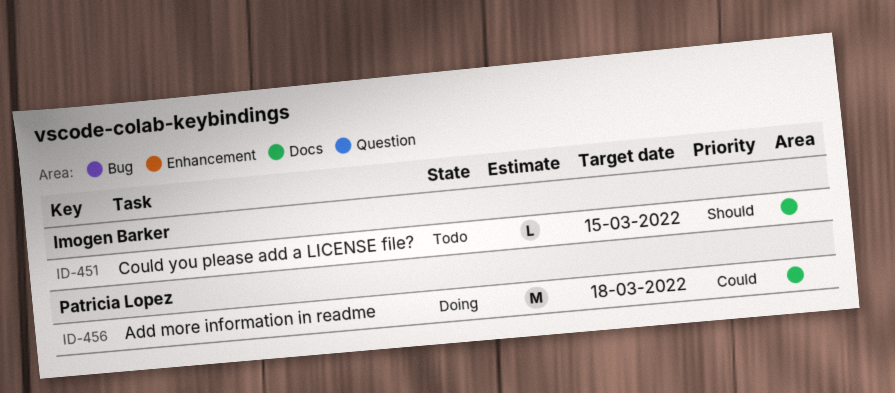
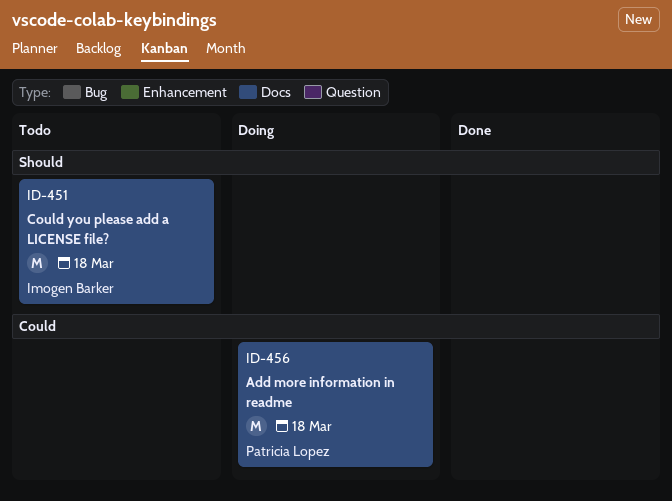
ID-451, estimate: L -> M
ID-451, due: Mar 15 -> Mar 18

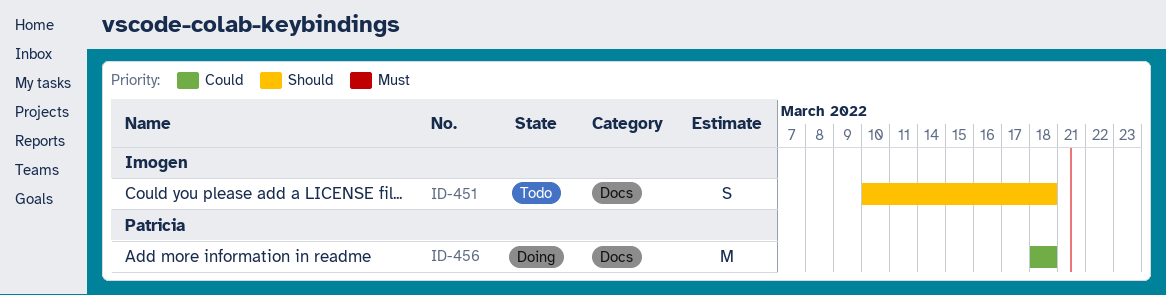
ID-451, estimate: M -> S

